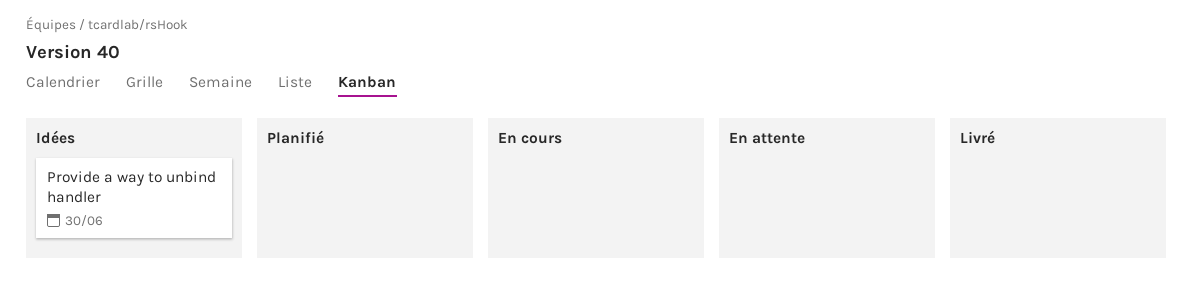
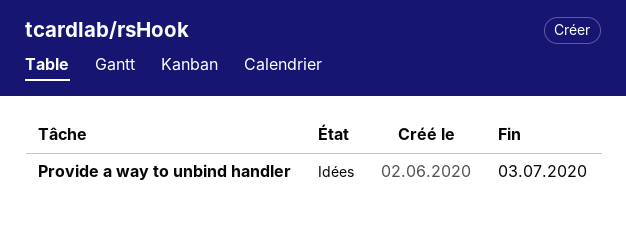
Provide a way to unbind handler, due: Jun 30 -> Jul 3

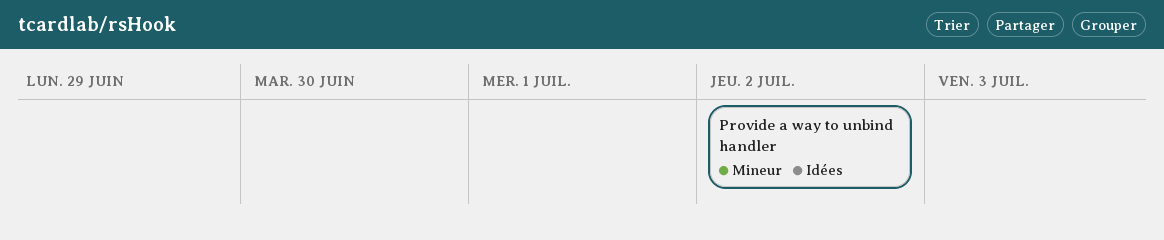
Provide a way to unbind handler, due: Jul 3 -> Jul 2

